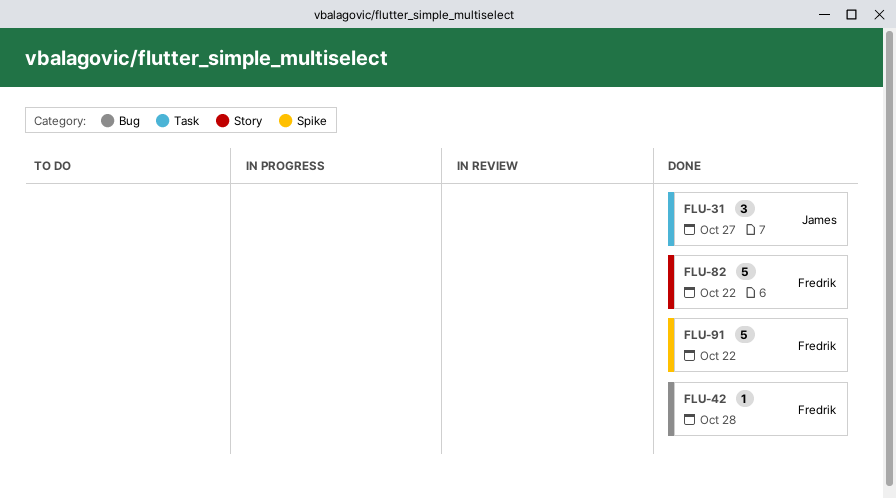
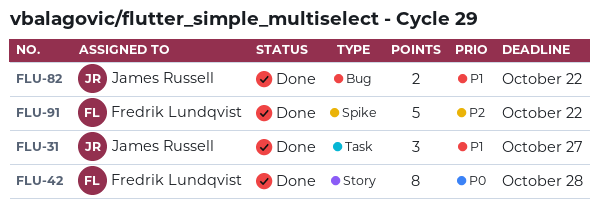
FLU-42, label: Bug -> Story
FLU-42, estimate: 1 -> 8
FLU-82, owner: Fredrik Lundqvist -> James Russell
FLU-82, label: Story -> Bug
FLU-82, estimate: 5 -> 2

